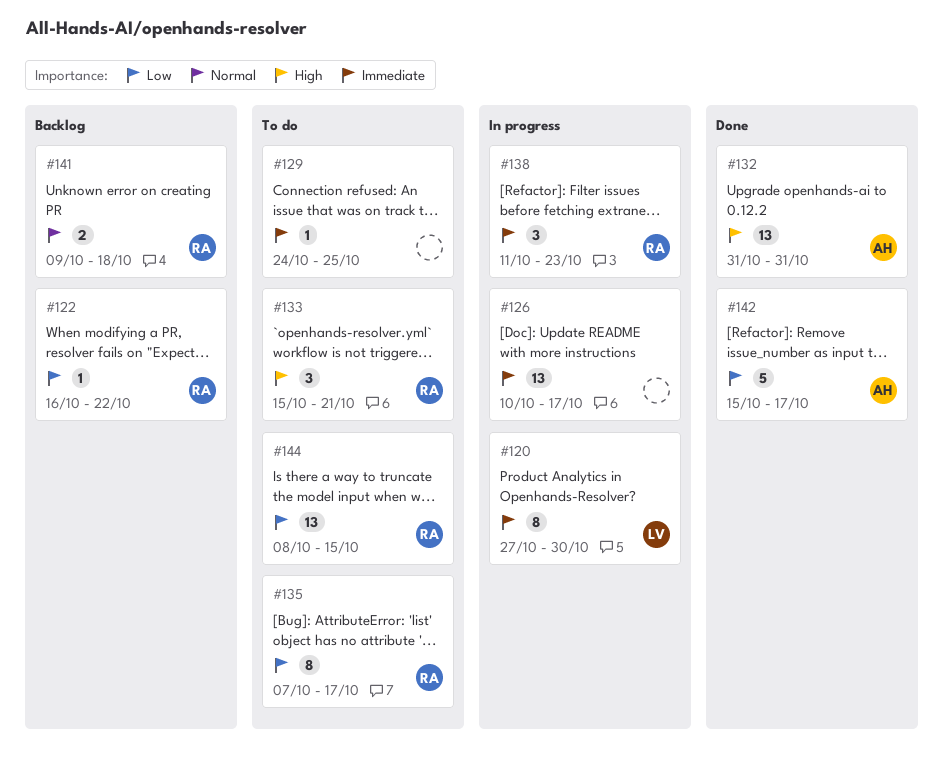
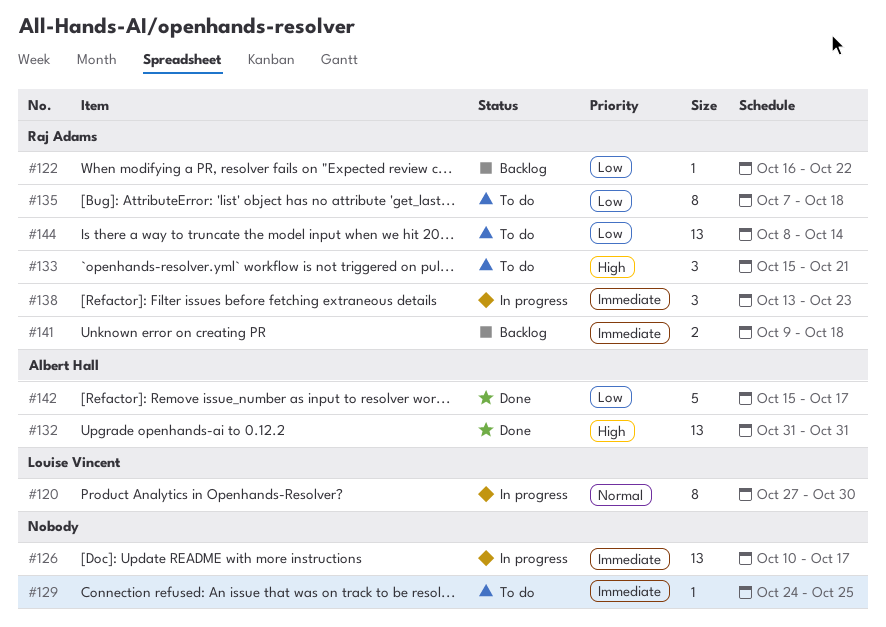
#120, priority: Immediate -> Normal
#135, due: Oct 17 -> Oct 18
#138, start: Oct 11 -> Oct 13
#141, priority: Normal -> Immediate
#144, due: Oct 15 -> Oct 14

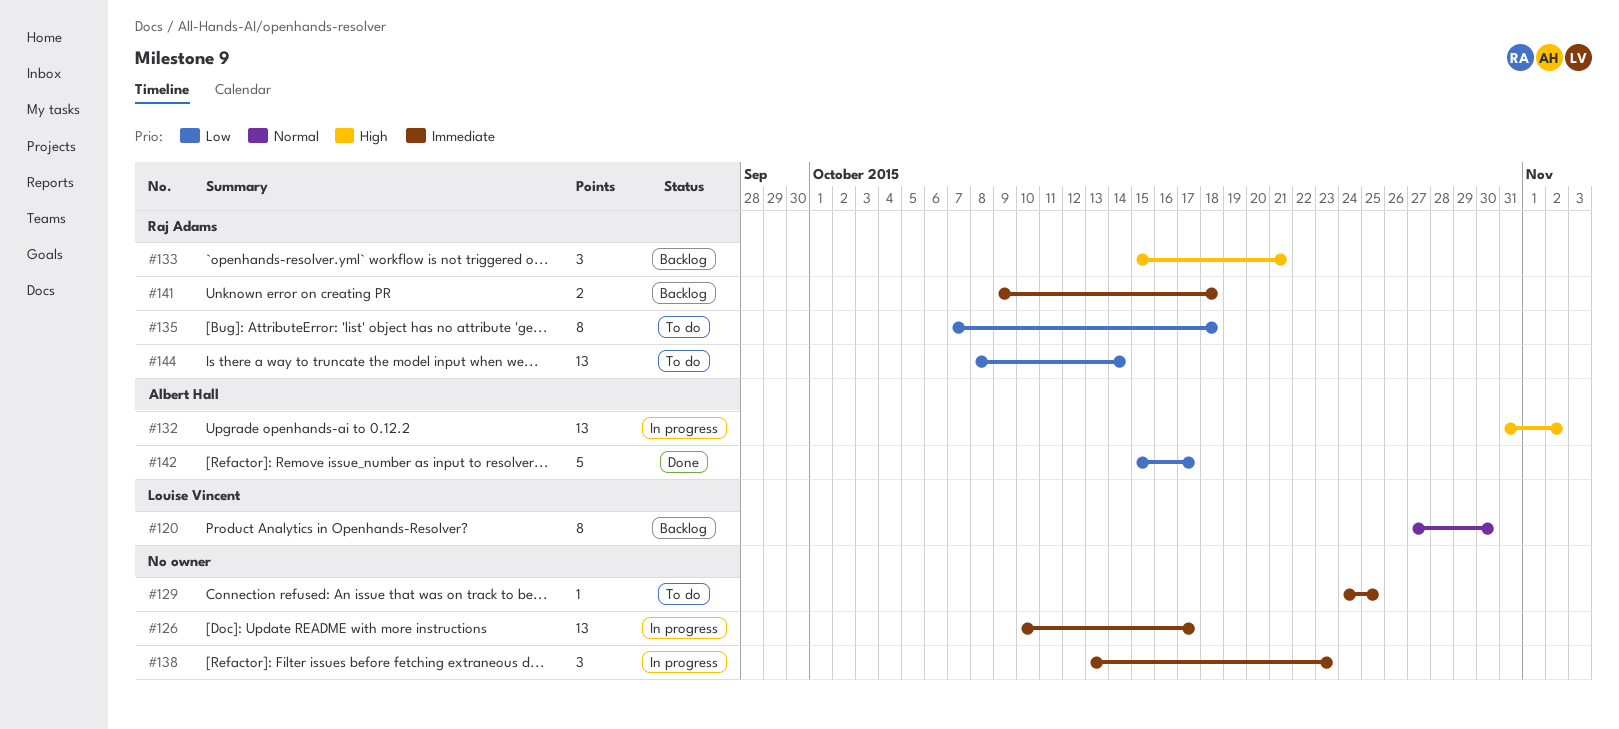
#120, status: In progress -> Backlog
#122: present -> none
#132, status: Done -> In progress
#132, due: Oct 31 -> Nov 2
#133, status: To do -> Backlog
#138, owner: Raj Adams -> none

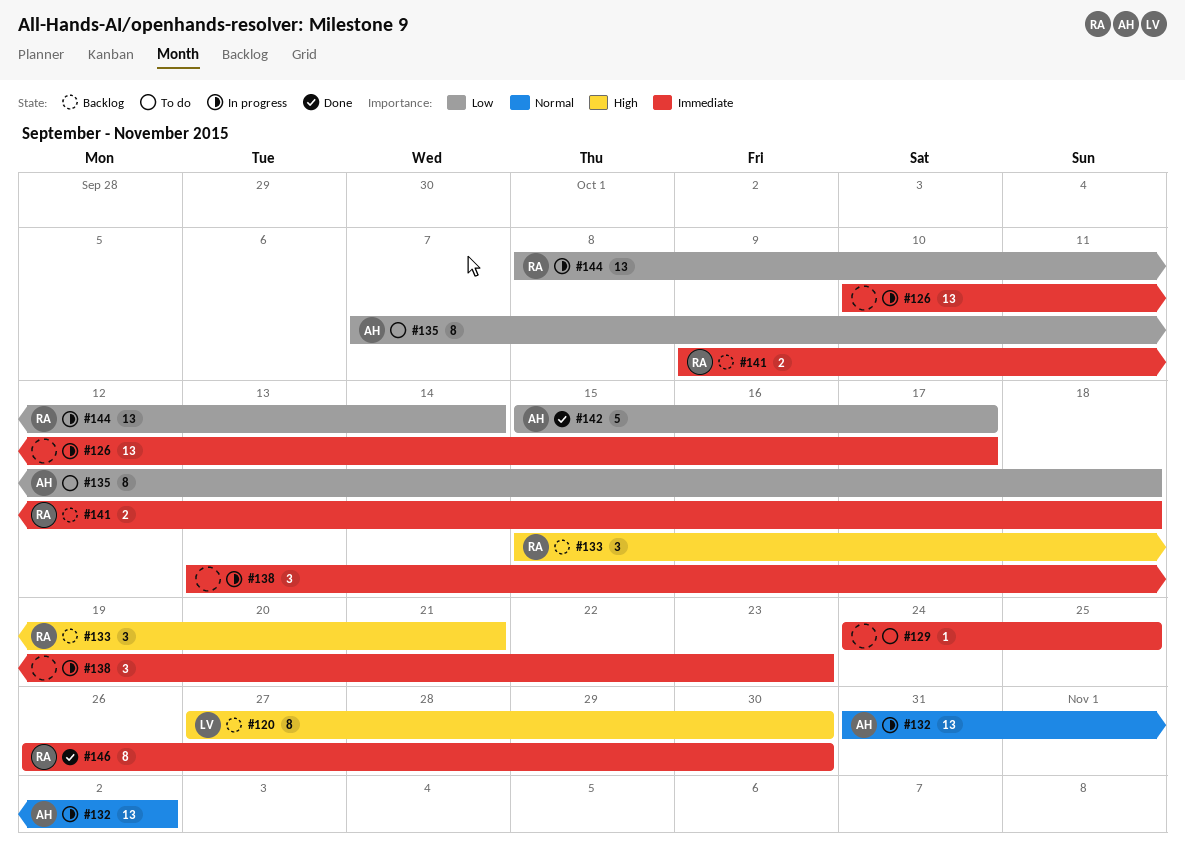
#120, priority: Normal -> High
#132, priority: High -> Normal
#135, owner: Raj Adams -> Albert Hall
#144, status: To do -> In progress
#146: none -> present

